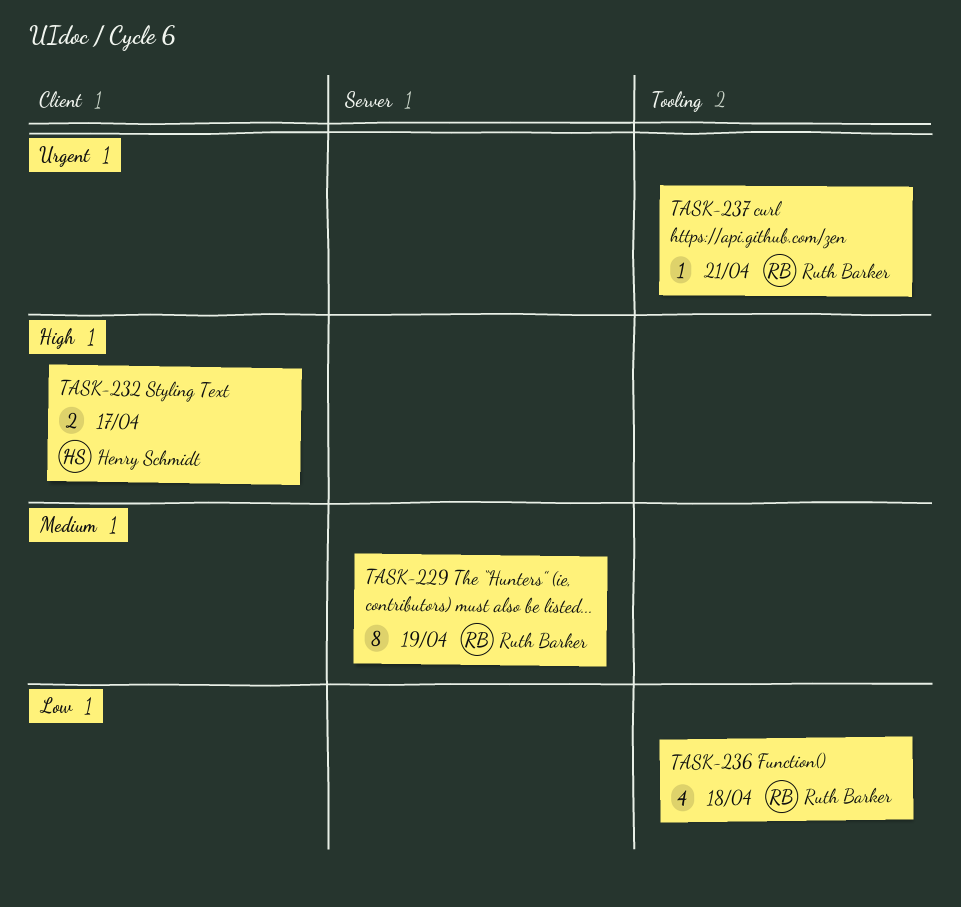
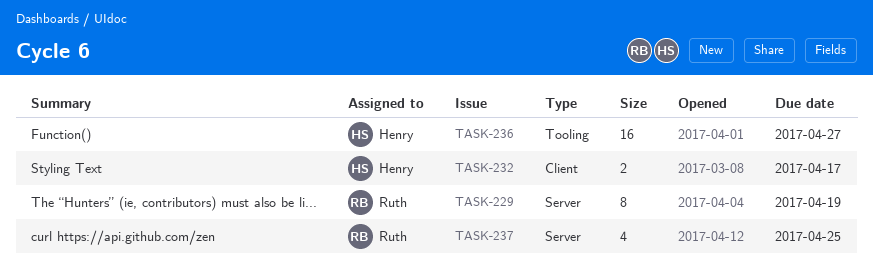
TASK-236, owner: Ruth Barker -> Henry Schmidt
TASK-236, estimate: 4 -> 16
TASK-236, due: Apr 18 -> Apr 27
TASK-237, label: Tooling -> Server
TASK-237, estimate: 1 -> 4
TASK-237, due: Apr 21 -> Apr 25

